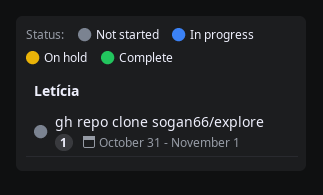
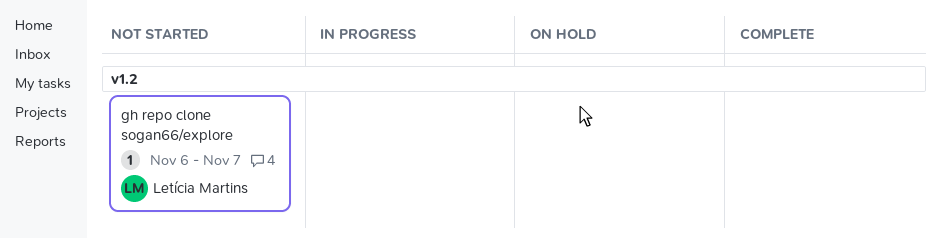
gh repo clone sogan66/explore, start: Oct 31 -> Nov 6
gh repo clone sogan66/explore, due: Nov 1 -> Nov 7

